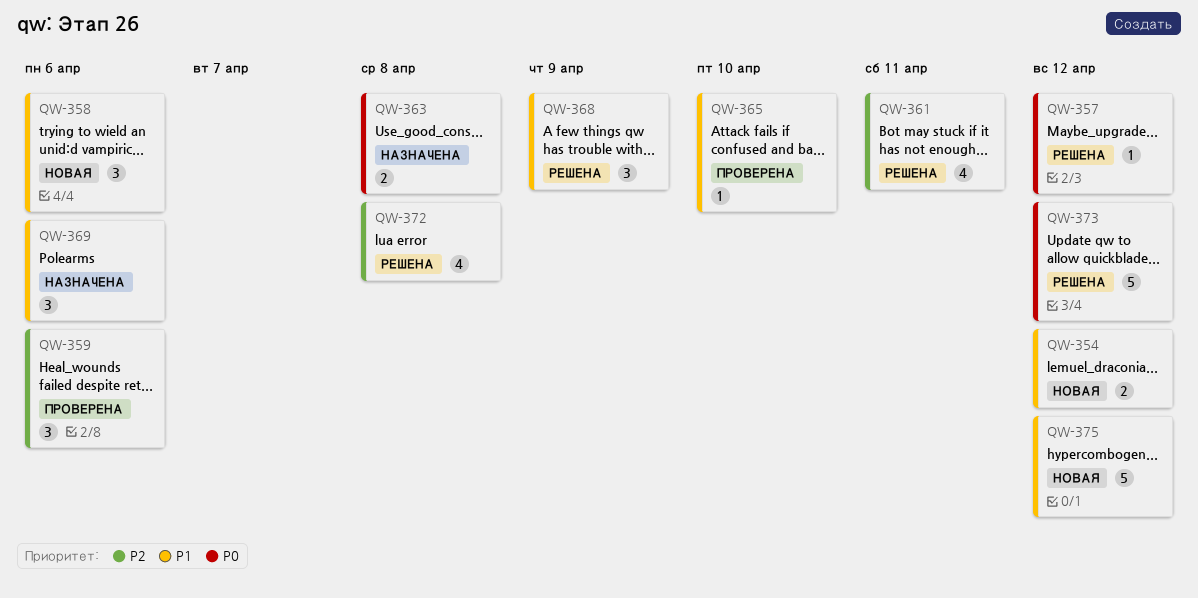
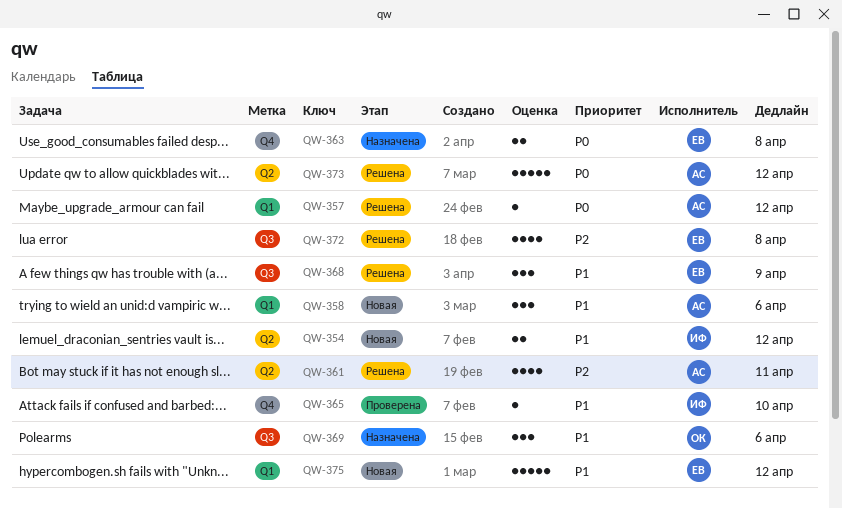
QW-359: present -> none

